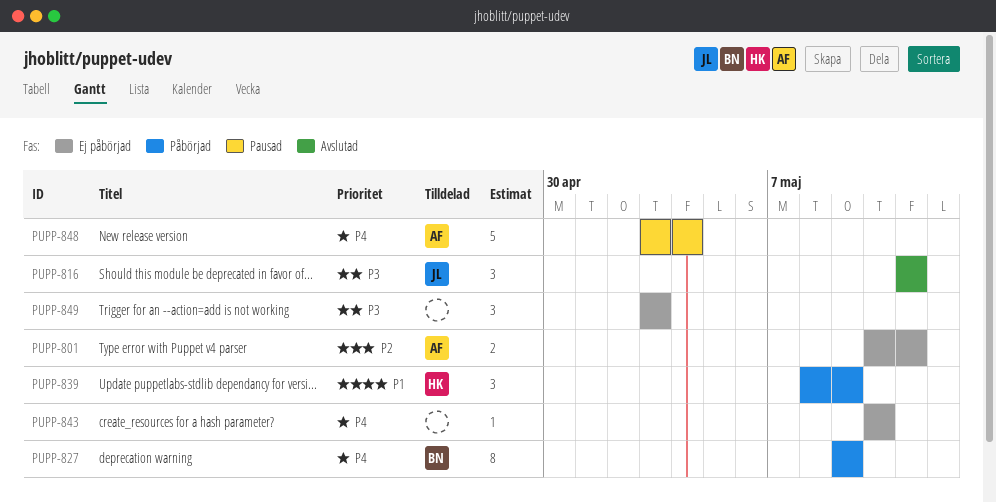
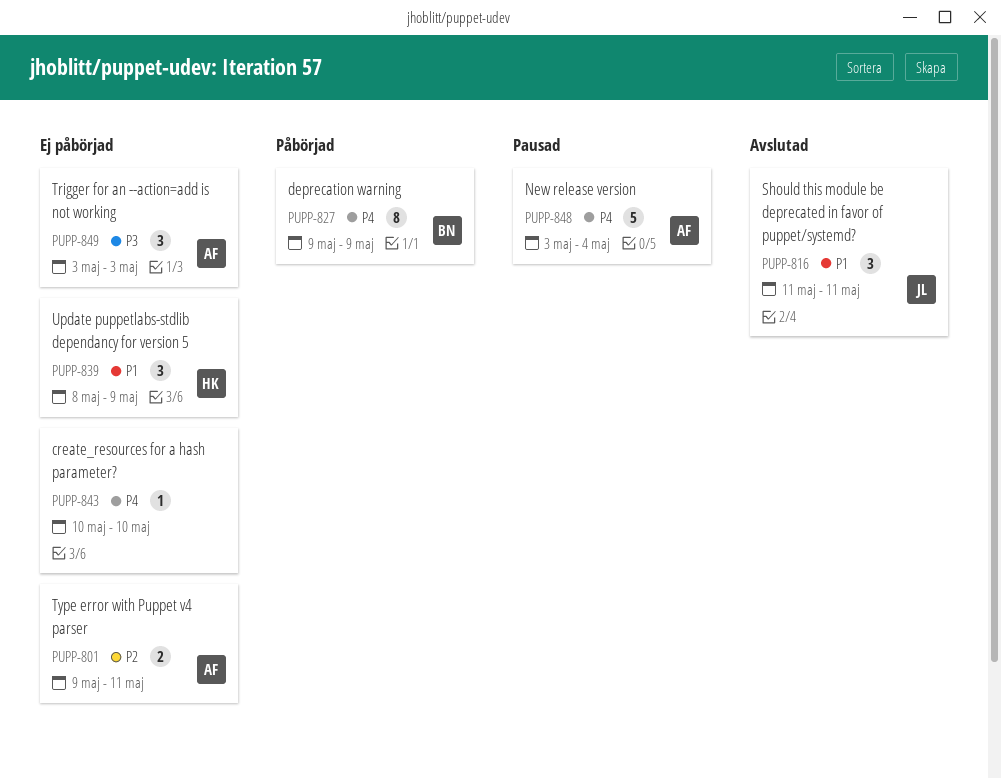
PUPP-801, start: May 10 -> May 9
PUPP-816, priority: P3 -> P1
PUPP-839, status: Påbörjad -> Ej påbörjad
PUPP-849, owner: none -> AF

